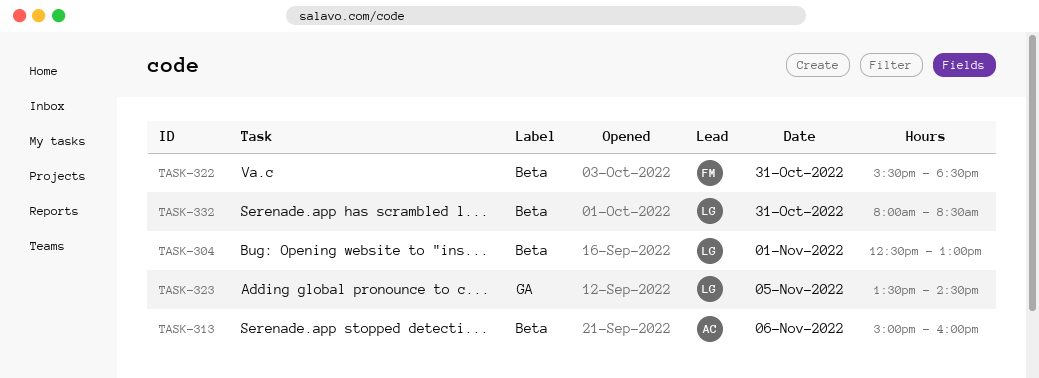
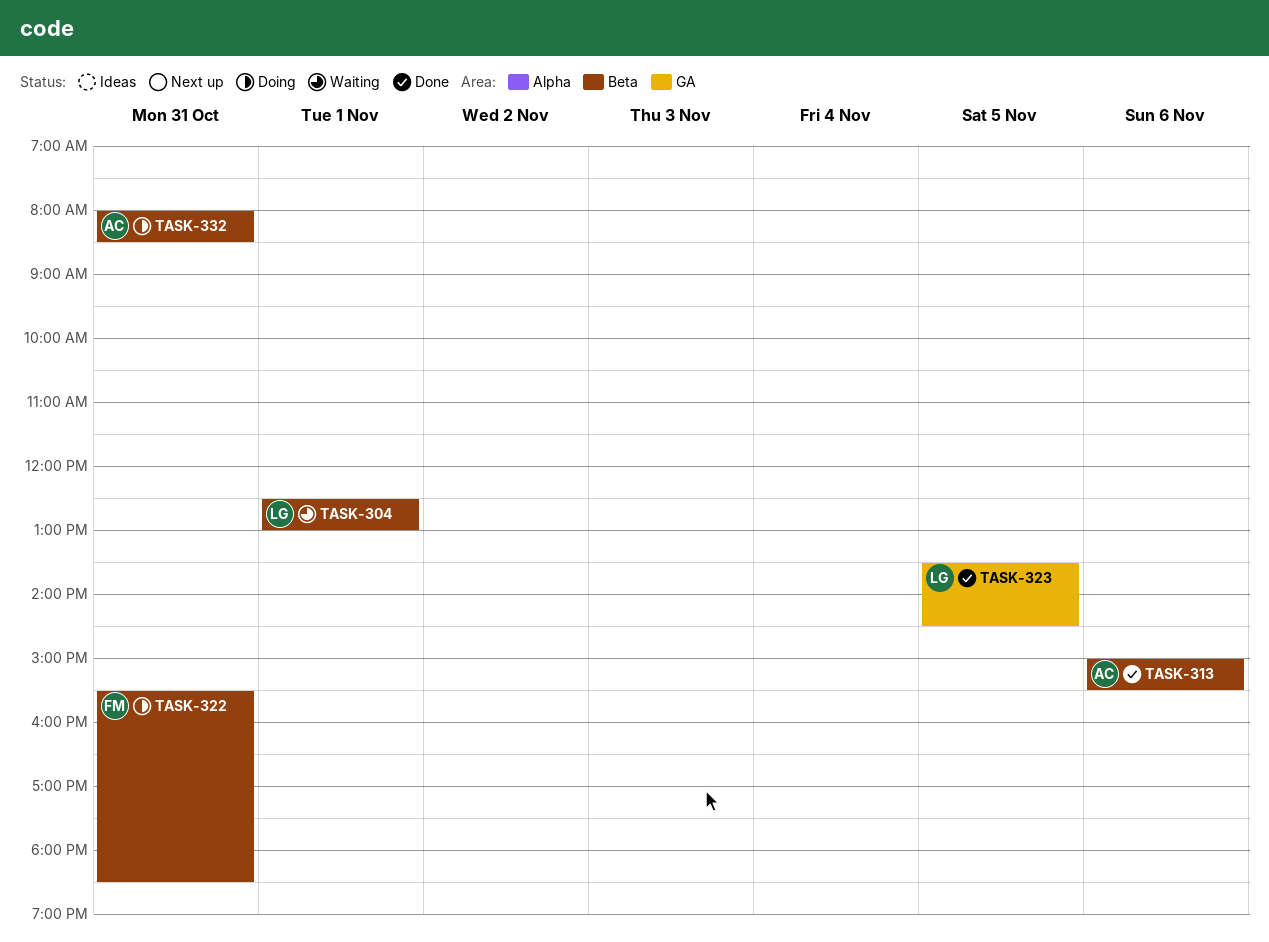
TASK-313, ends: 16:00 -> 15:30
TASK-332, owner: LG -> AC

